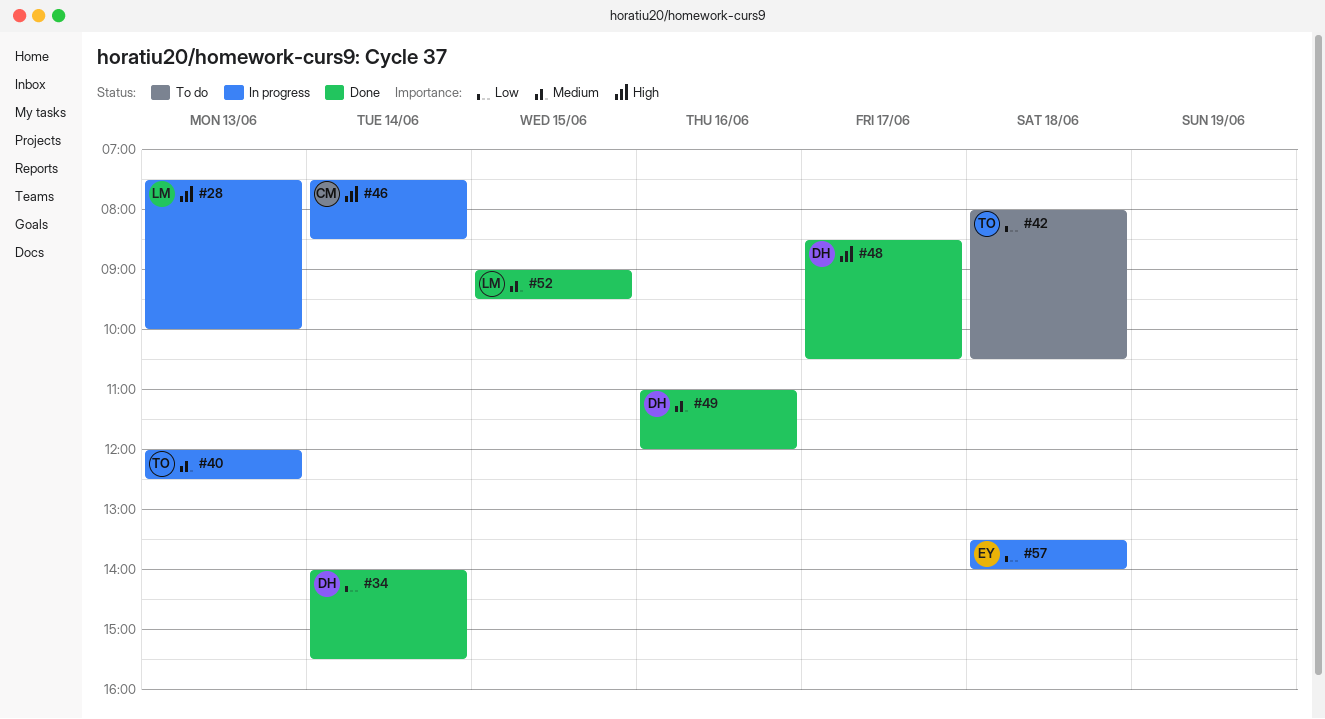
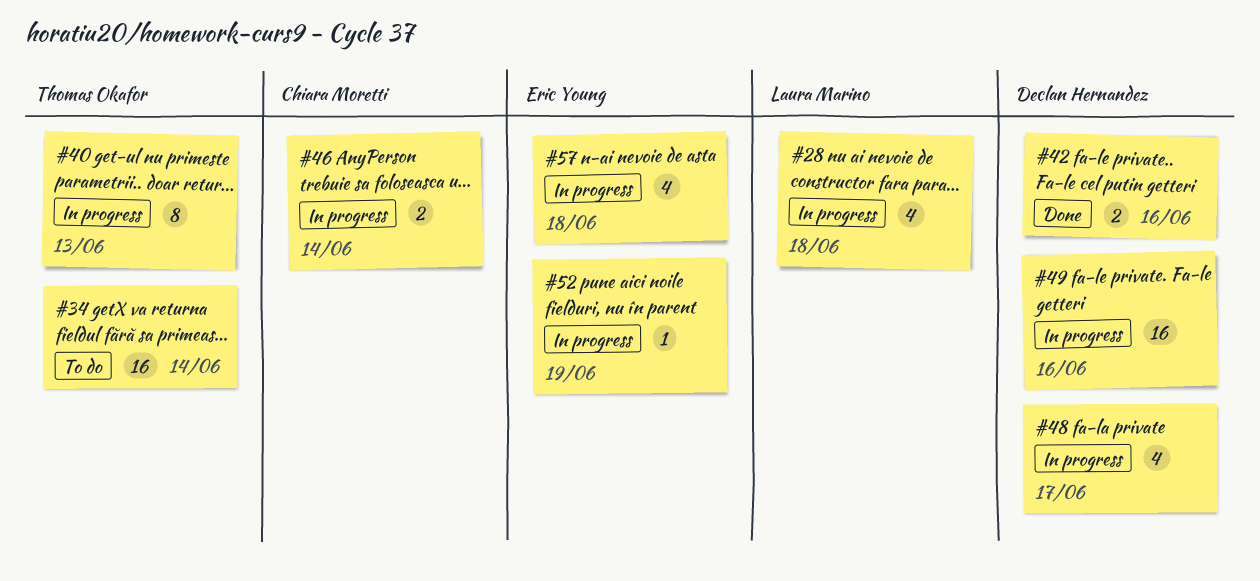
#28, day: Jun 13 -> Jun 18
#34, status: Done -> To do
#34, owner: Declan Hernandez -> Thomas Okafor
#42, status: To do -> Done
#42, owner: Thomas Okafor -> Declan Hernandez
#42, day: Jun 18 -> Jun 16
#48, status: Done -> In progress
#49, status: Done -> In progress
#52, status: Done -> In progress
#52, owner: Laura Marino -> Eric Young
#52, day: Jun 15 -> Jun 19

